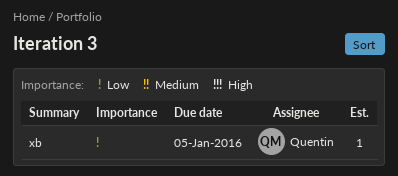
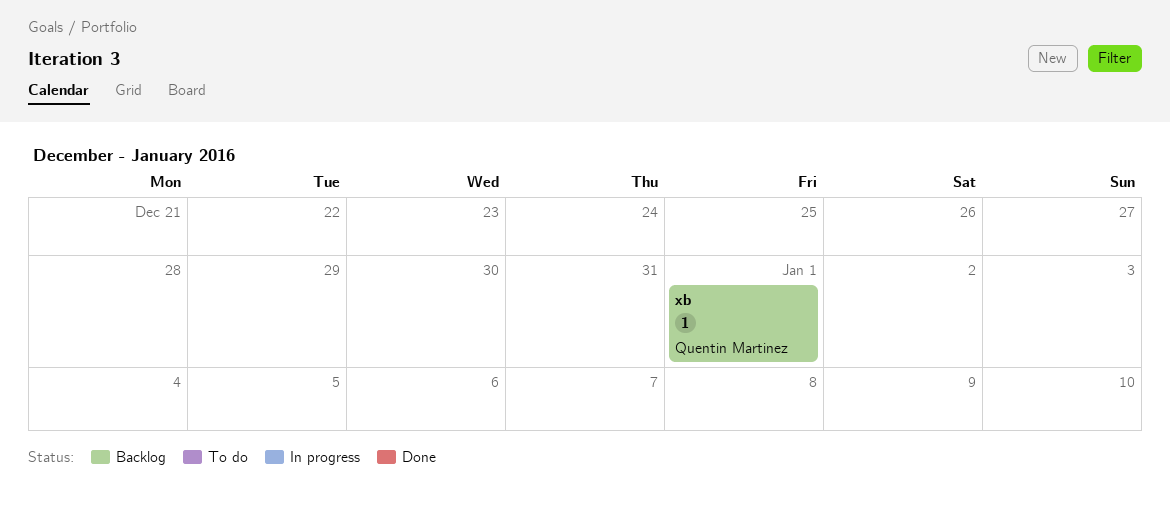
xb, due: Jan 5 -> Jan 1

